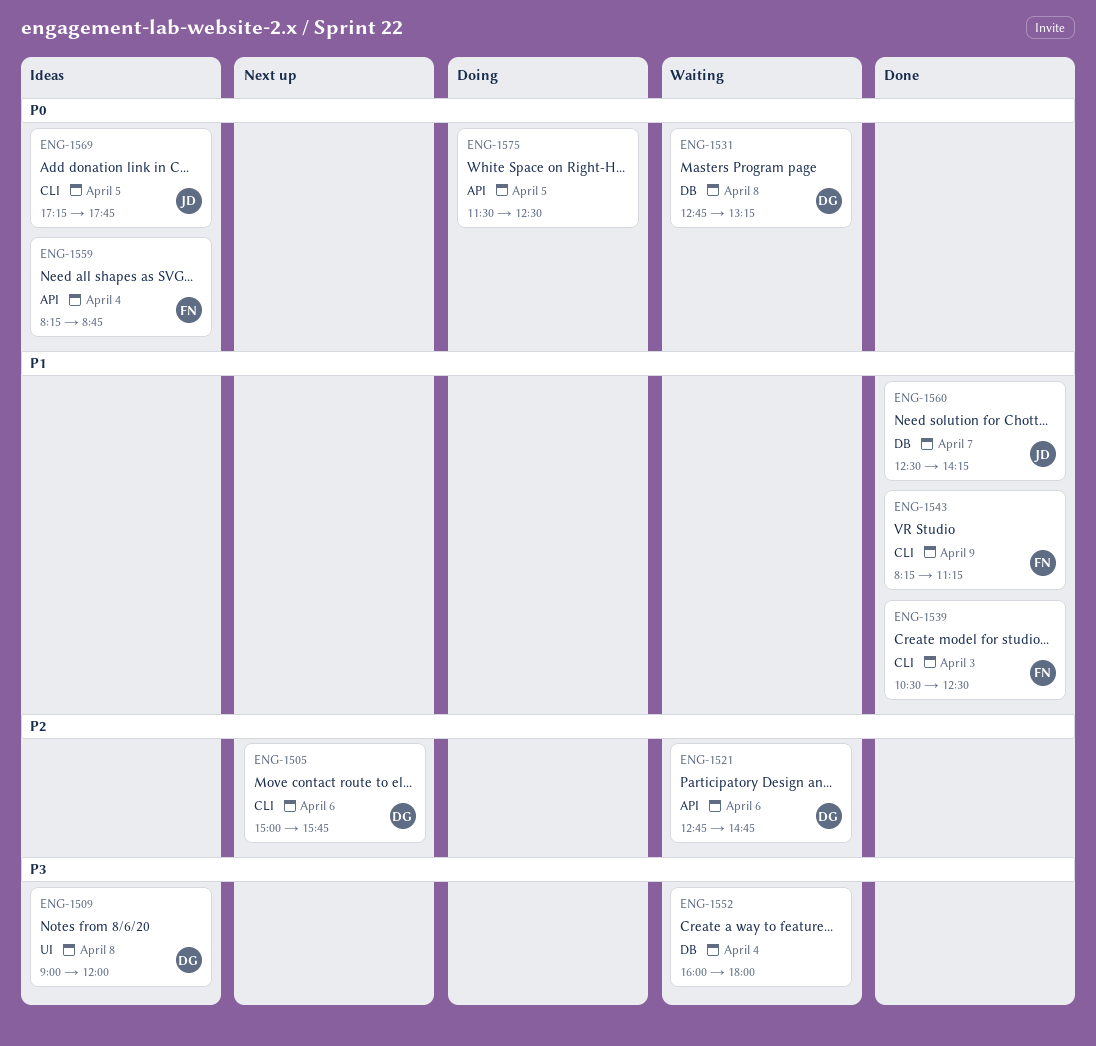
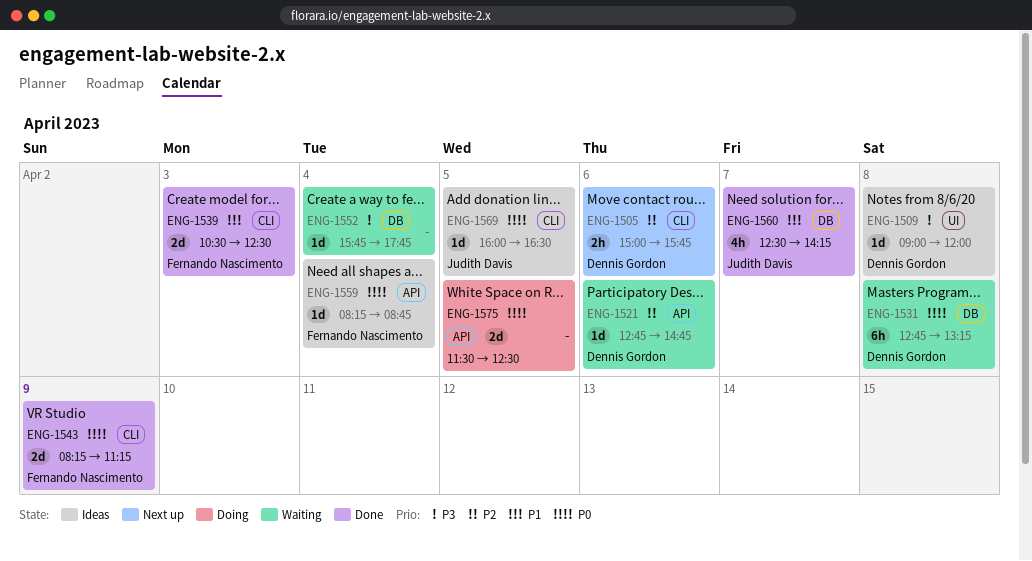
ENG-1543, priority: P1 -> P0
ENG-1552, begins: 16:00 -> 15:45
ENG-1552, ends: 18:00 -> 17:45
ENG-1569, begins: 17:15 -> 16:00
ENG-1569, ends: 17:45 -> 16:30

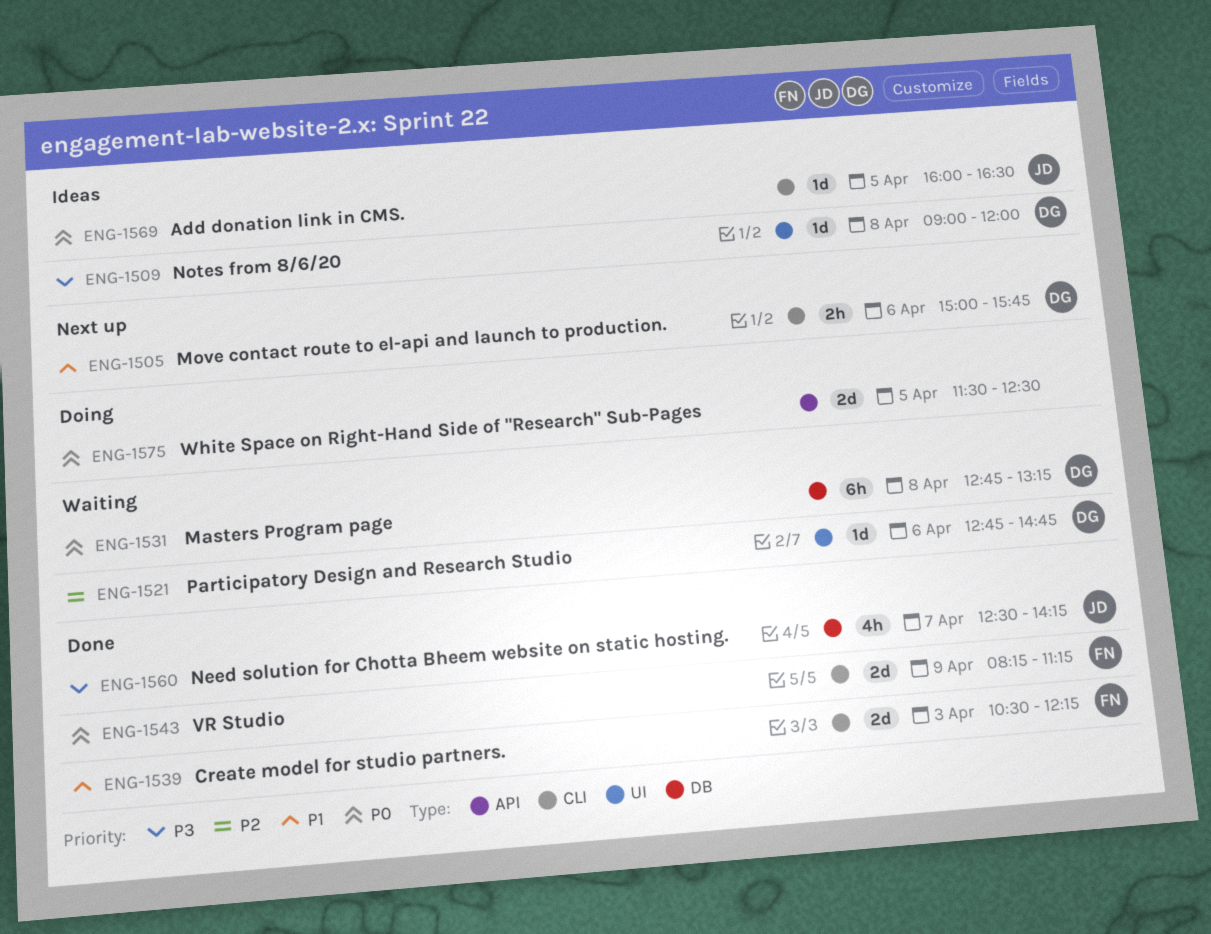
ENG-1505, priority: P2 -> P1
ENG-1521, label: API -> UI
ENG-1539, ends: 12:30 -> 12:15
ENG-1552: present -> none
ENG-1559: present -> none
ENG-1560, priority: P1 -> P3

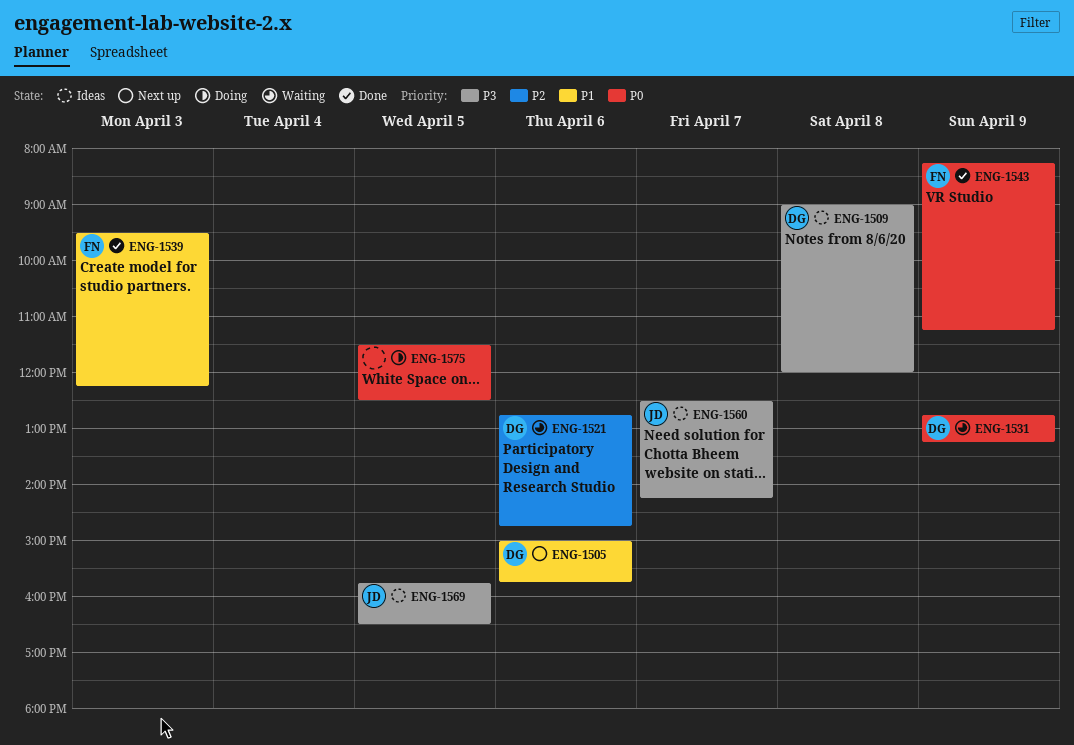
ENG-1531, day: Apr 8 -> Apr 9
ENG-1539, begins: 10:30 -> 09:30
ENG-1560, status: Done -> Ideas
ENG-1569, priority: P0 -> P3
ENG-1569, begins: 16:00 -> 15:45

